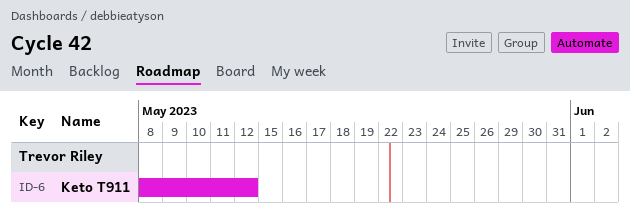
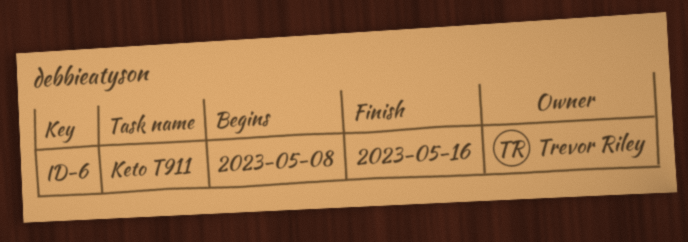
ID-6, due: May 12 -> May 16

